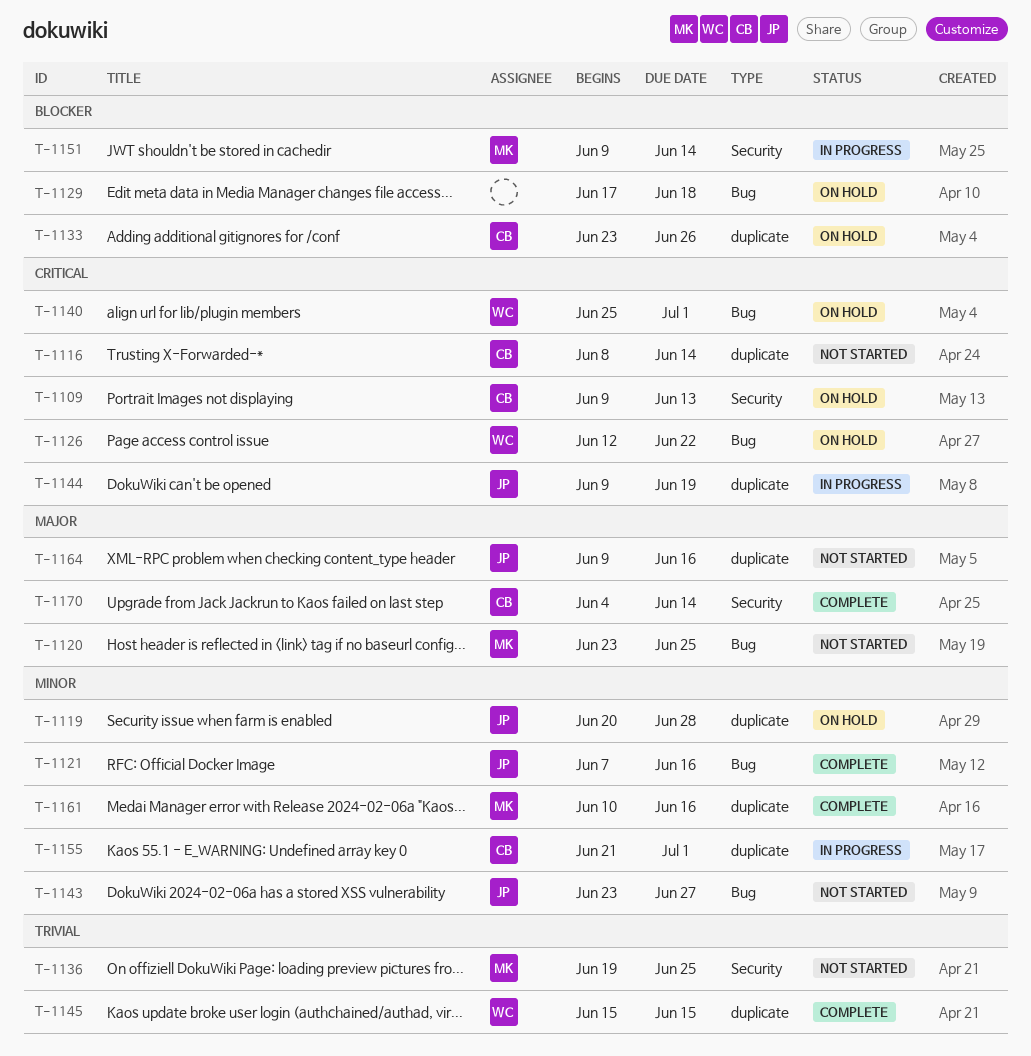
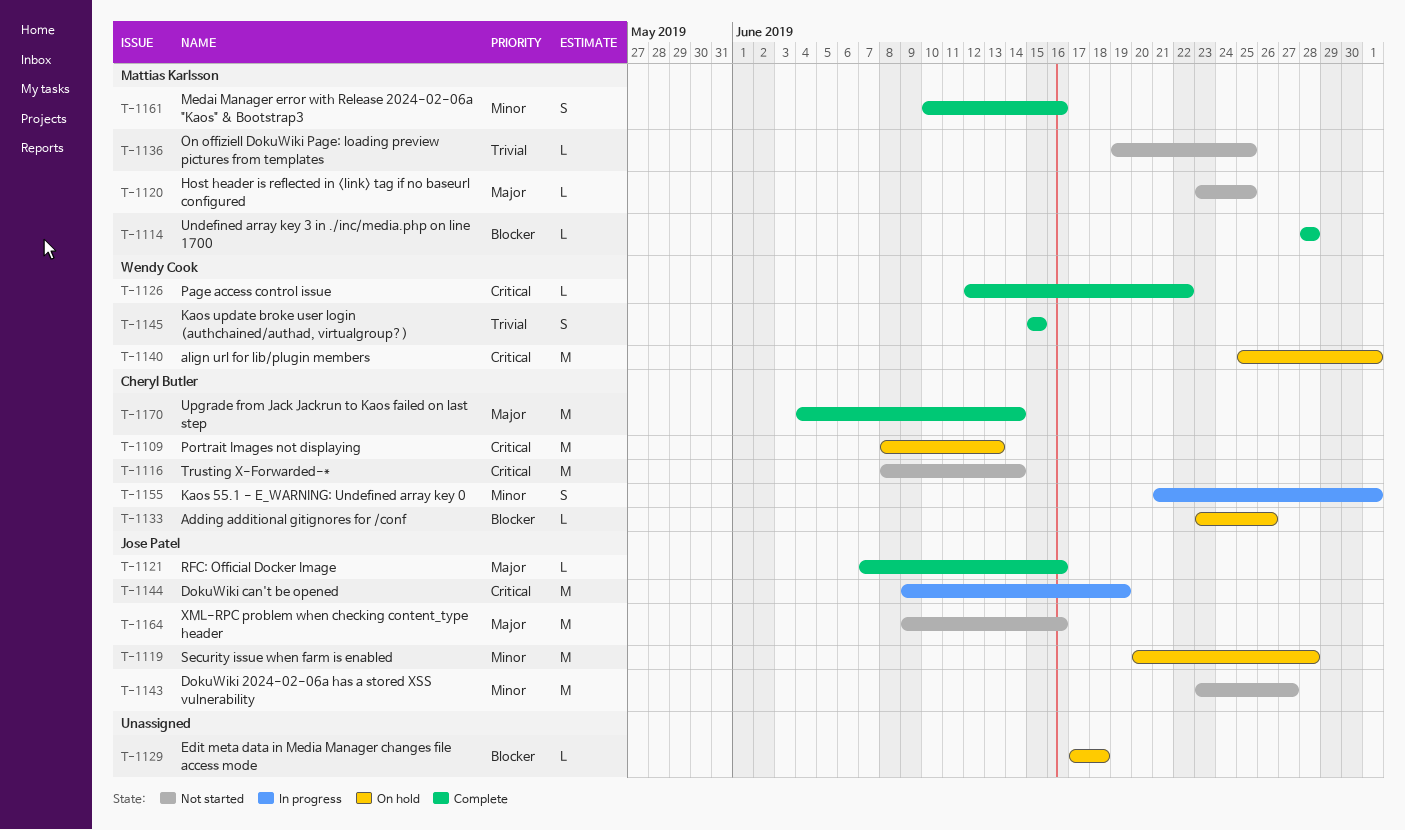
T-1109, start: Jun 9 -> Jun 8
T-1114: none -> present
T-1121, priority: Minor -> Major
T-1126, status: On hold -> Complete
T-1151: present -> none

